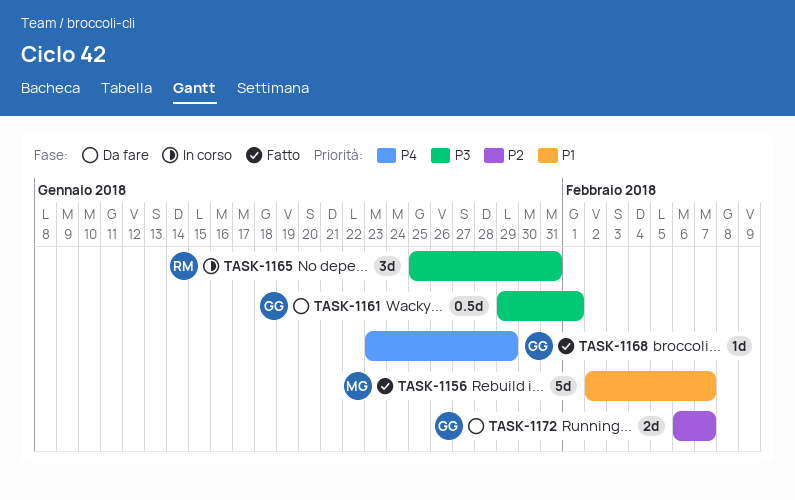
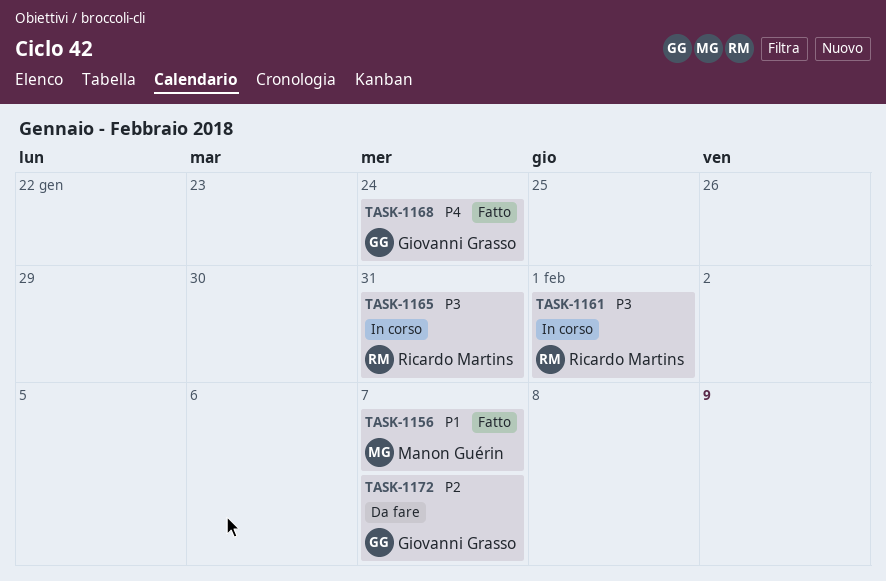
TASK-1161, status: Da fare -> In corso
TASK-1161, owner: Giovanni Grasso -> Ricardo Martins
TASK-1168, due: Jan 29 -> Jan 24

